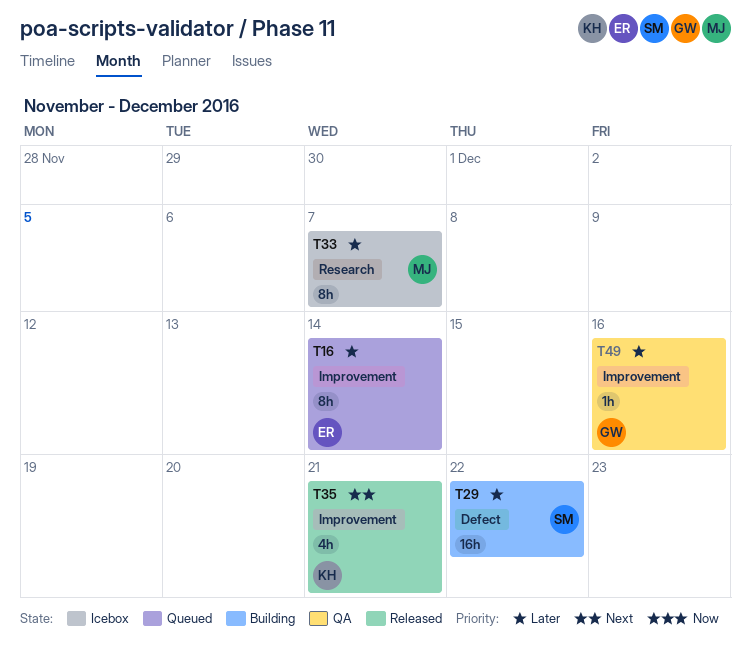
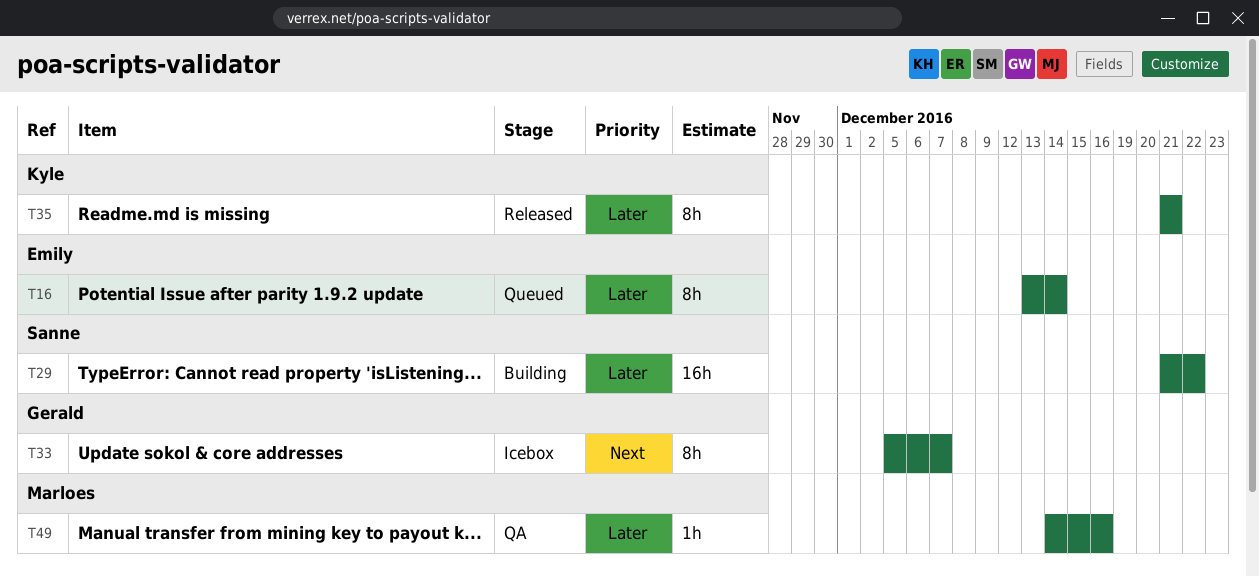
T33, owner: Marloes -> Gerald
T33, priority: Later -> Next
T35, priority: Next -> Later
T35, estimate: 4h -> 8h
T49, owner: Gerald -> Marloes

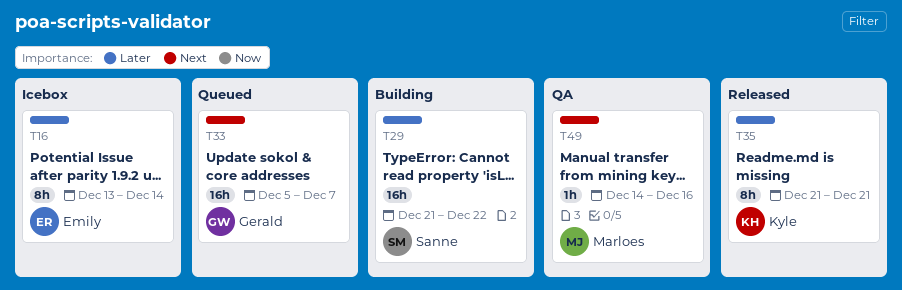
T16, status: Queued -> Icebox
T33, status: Icebox -> Queued
T33, estimate: 8h -> 16h
T49, priority: Later -> Next

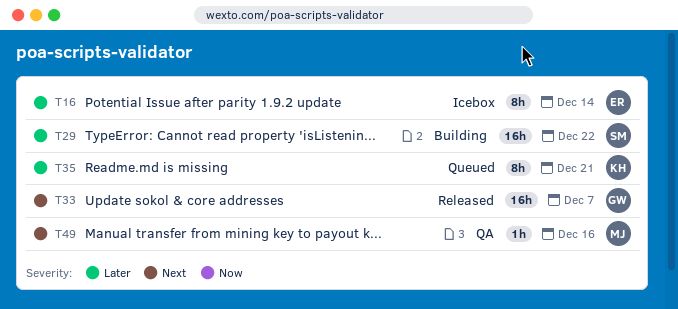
T33, status: Queued -> Released
T35, status: Released -> Queued

